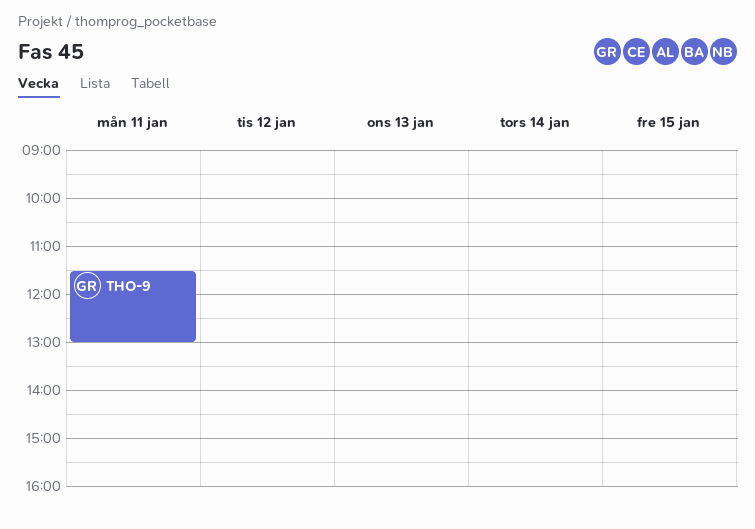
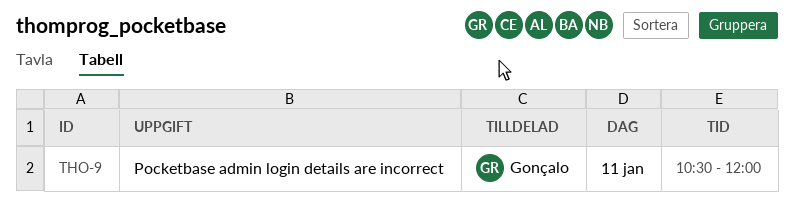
THO-9, begins: 11:30 -> 10:30
THO-9, ends: 13:00 -> 12:00

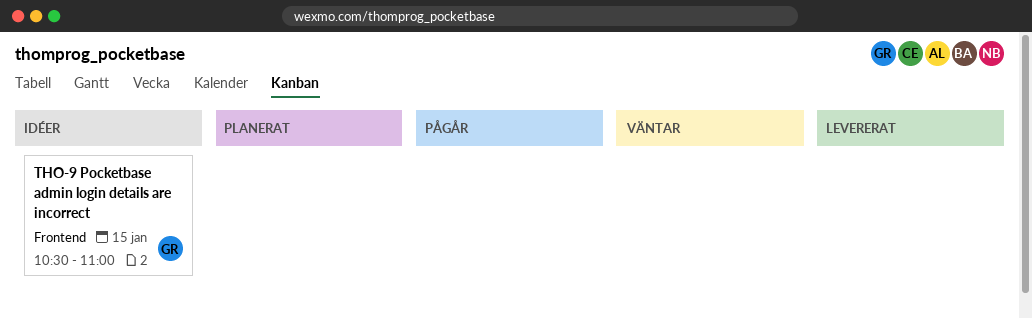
THO-9, day: Jan 11 -> Jan 15
THO-9, ends: 12:00 -> 11:00

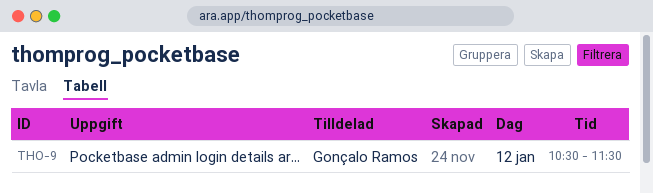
THO-9, day: Jan 15 -> Jan 12
THO-9, ends: 11:00 -> 11:30

